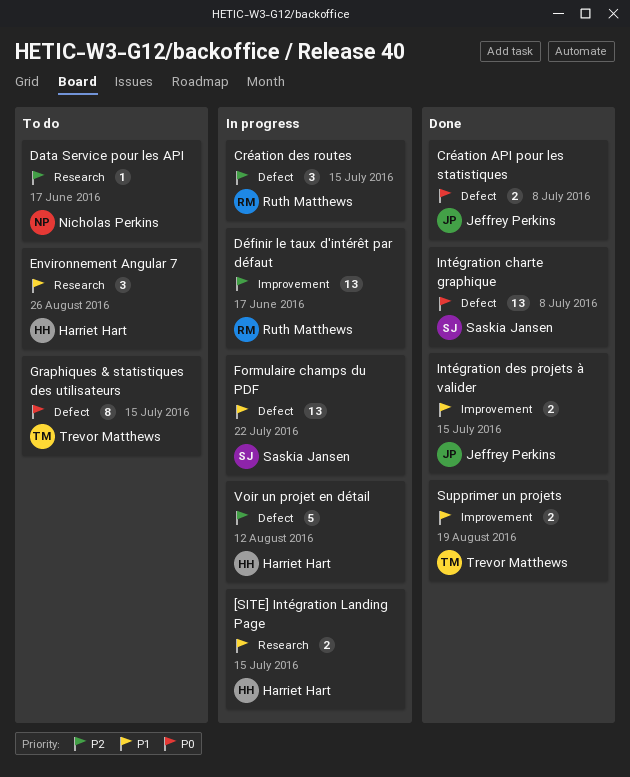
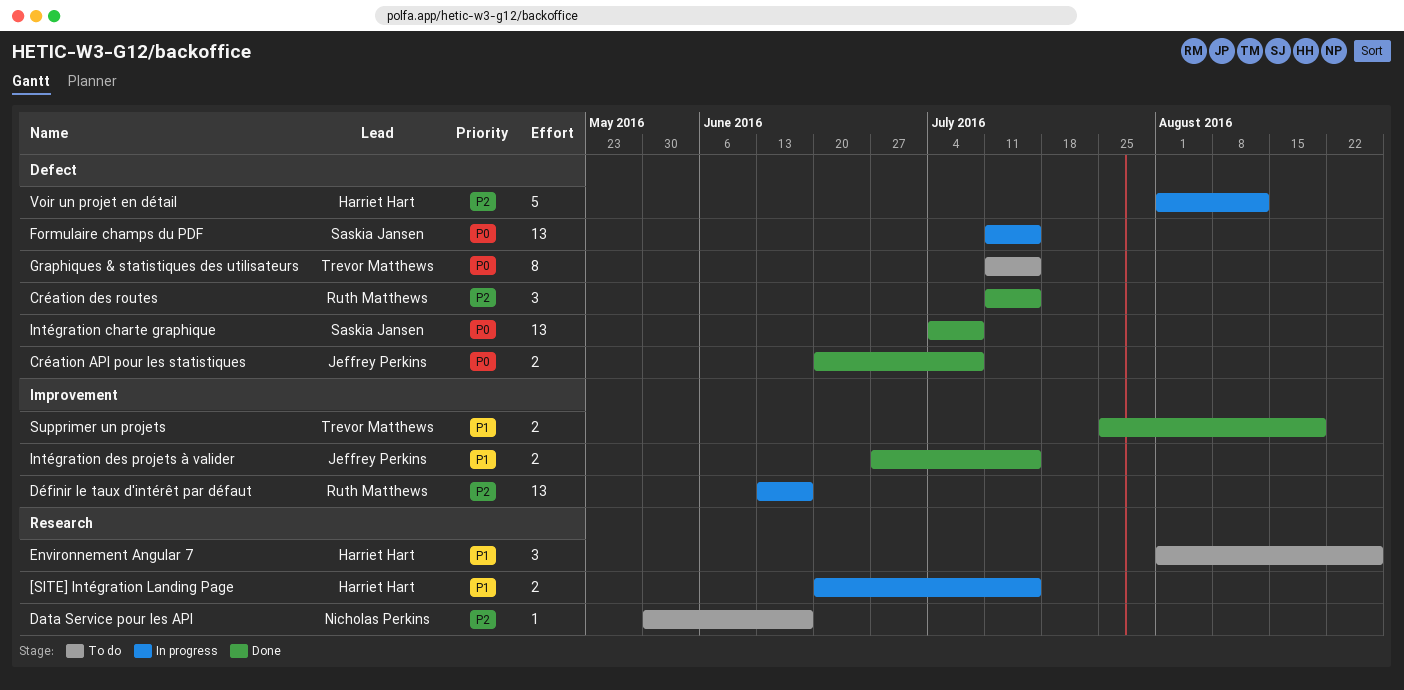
Création des routes, status: In progress -> Done
Formulaire champs du PDF, priority: P1 -> P0
Formulaire champs du PDF, due: Jul 22 -> Jul 15

